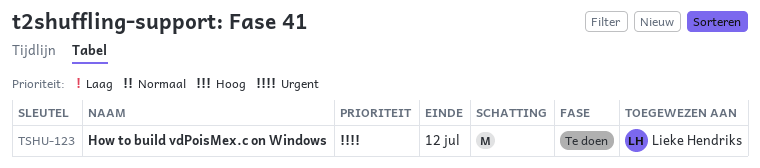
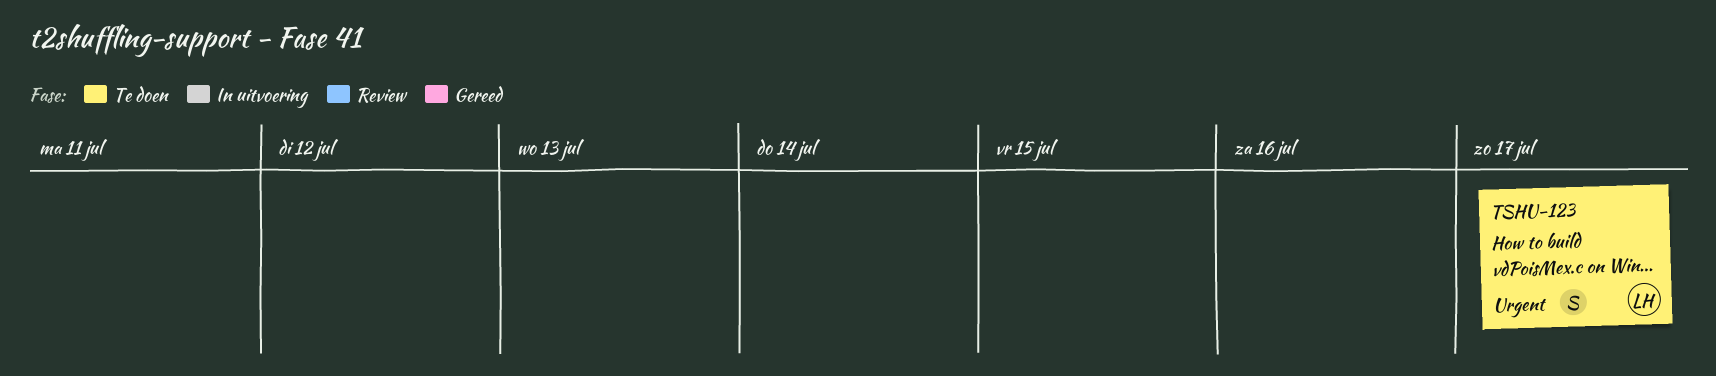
TSHU-123, estimate: M -> S
TSHU-123, due: Jul 12 -> Jul 17

